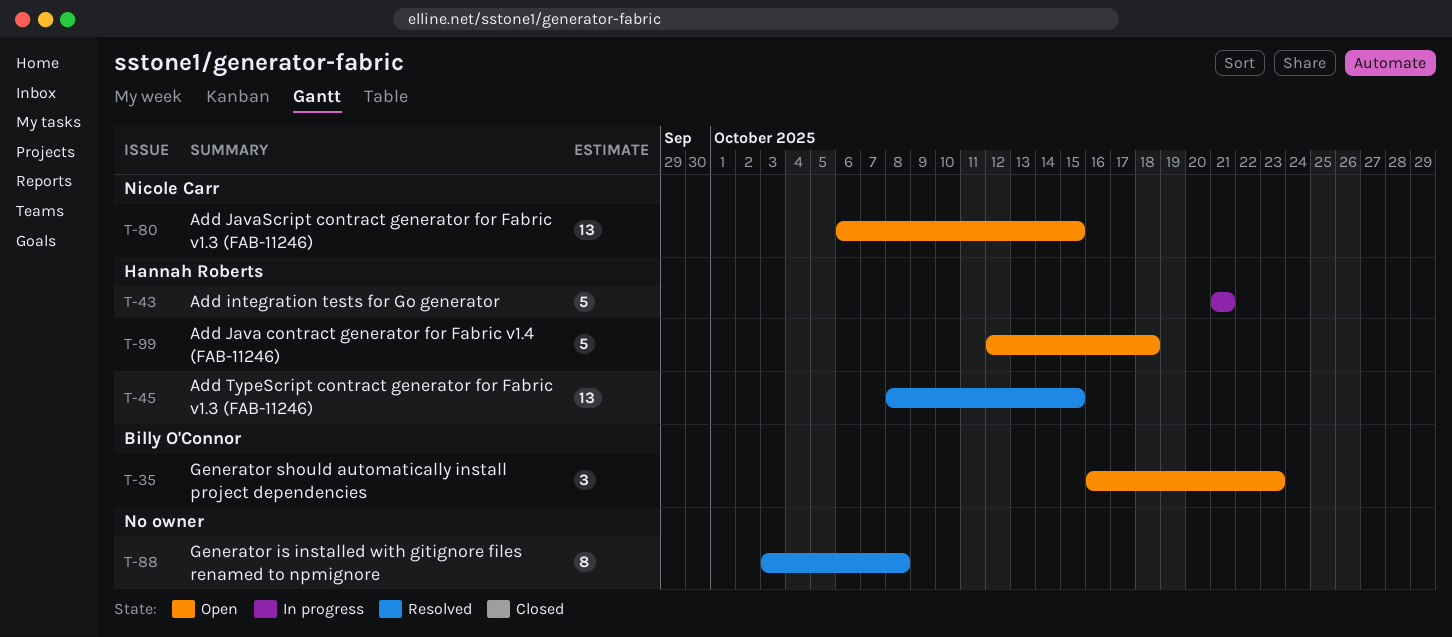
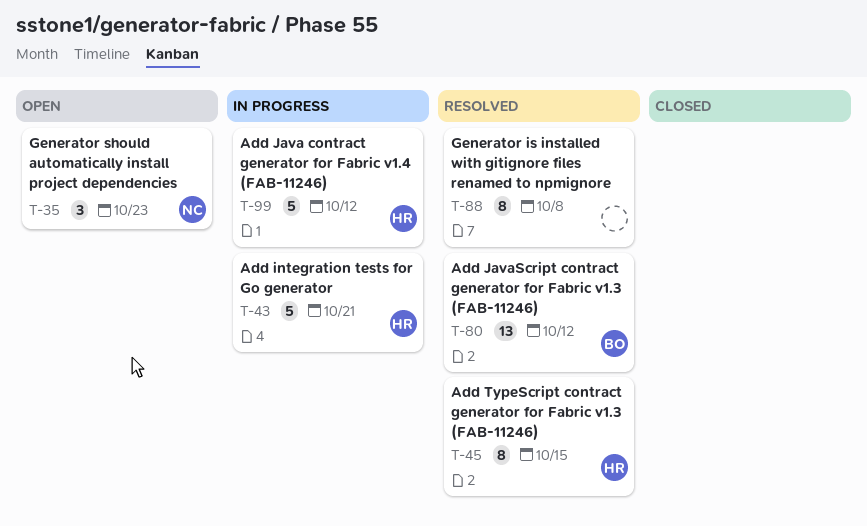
T-35, owner: Billy O'Connor -> Nicole Carr
T-45, estimate: 13 -> 8
T-80, status: Open -> Resolved
T-80, owner: Nicole Carr -> Billy O'Connor
T-80, due: Oct 15 -> Oct 12
T-99, status: Open -> In progress
T-99, due: Oct 18 -> Oct 12

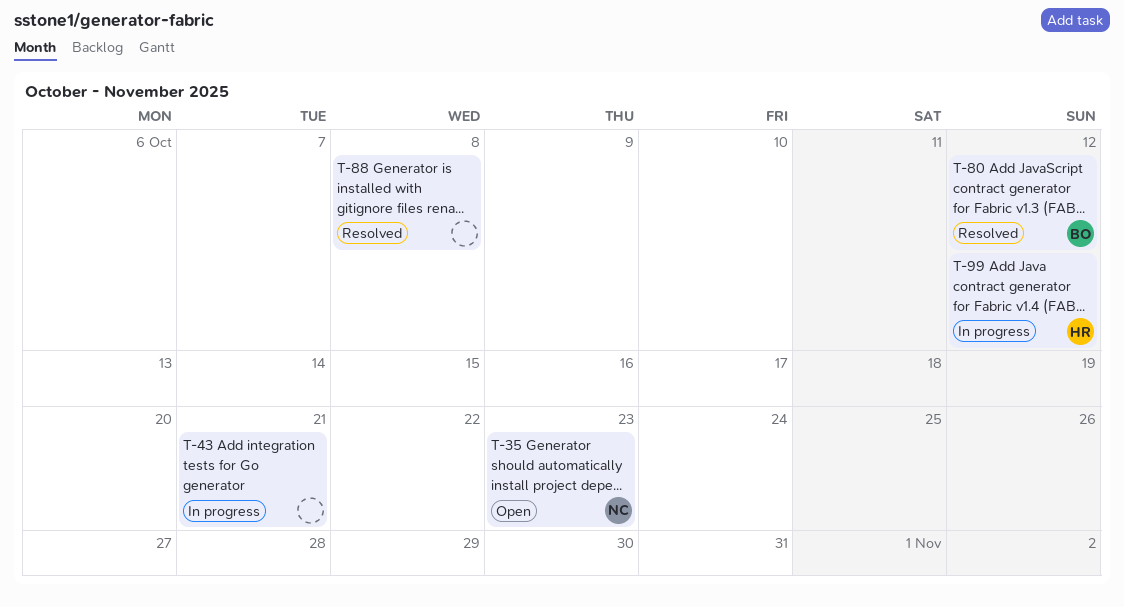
T-43, owner: HR -> none
T-45: present -> none

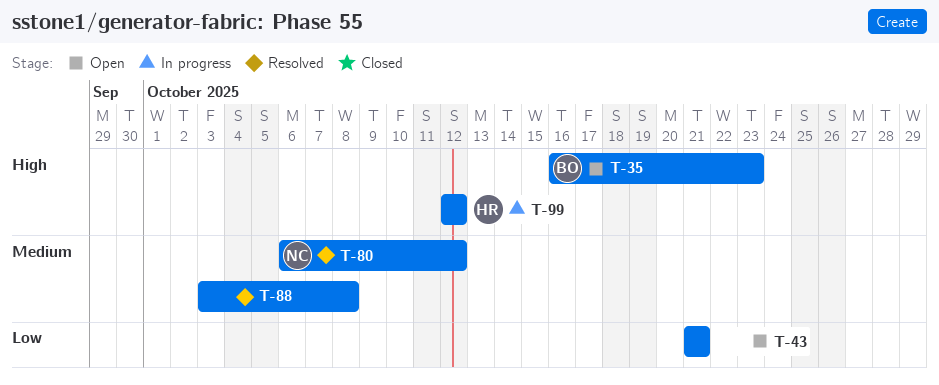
T-35, owner: NC -> BO
T-43, status: In progress -> Open
T-80, owner: BO -> NC

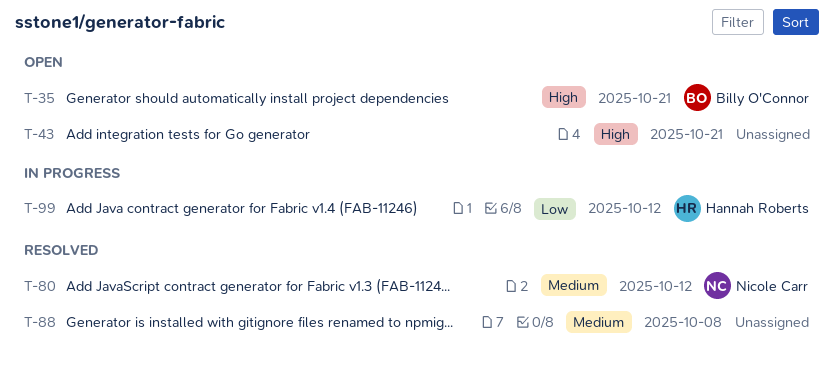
T-35, due: Oct 23 -> Oct 21
T-43, priority: Low -> High
T-99, priority: High -> Low

